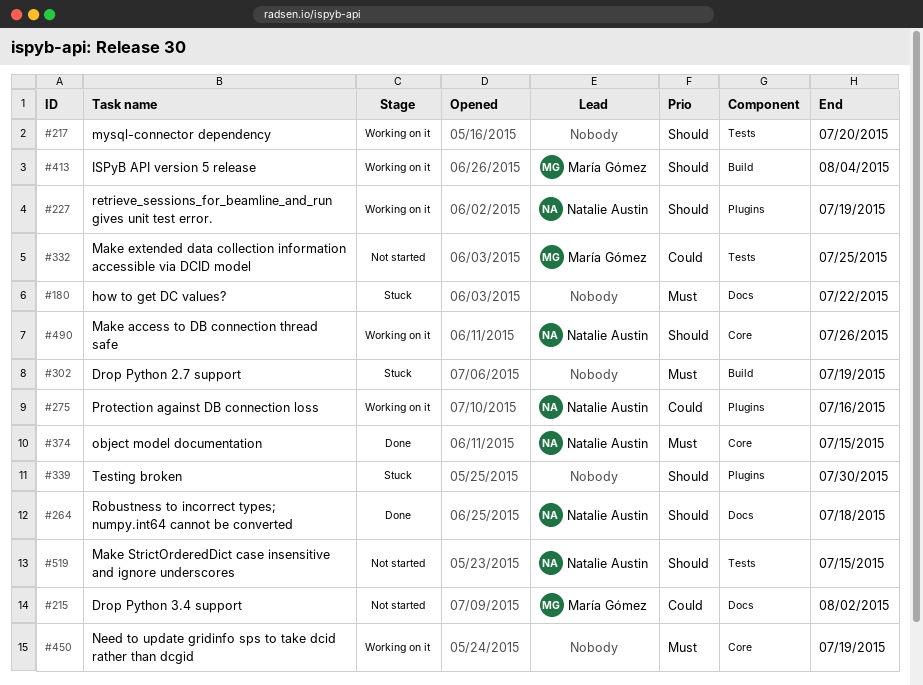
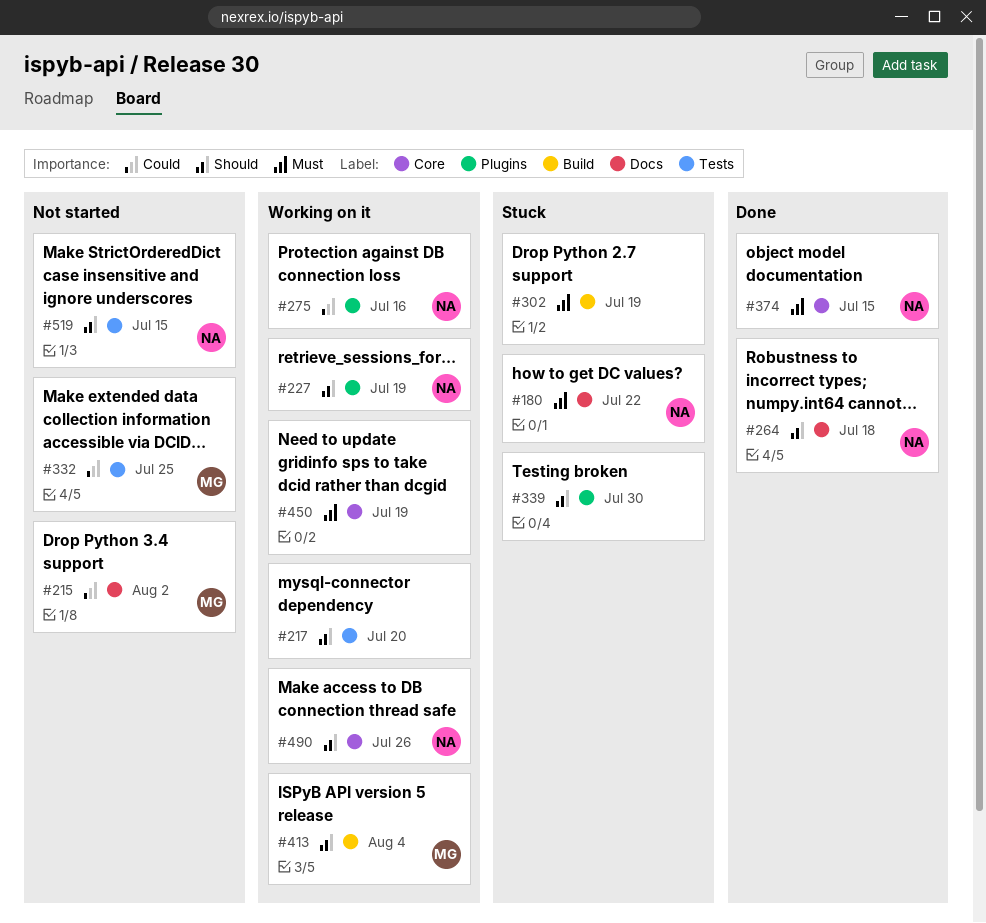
#180, owner: none -> Natalie Austin

